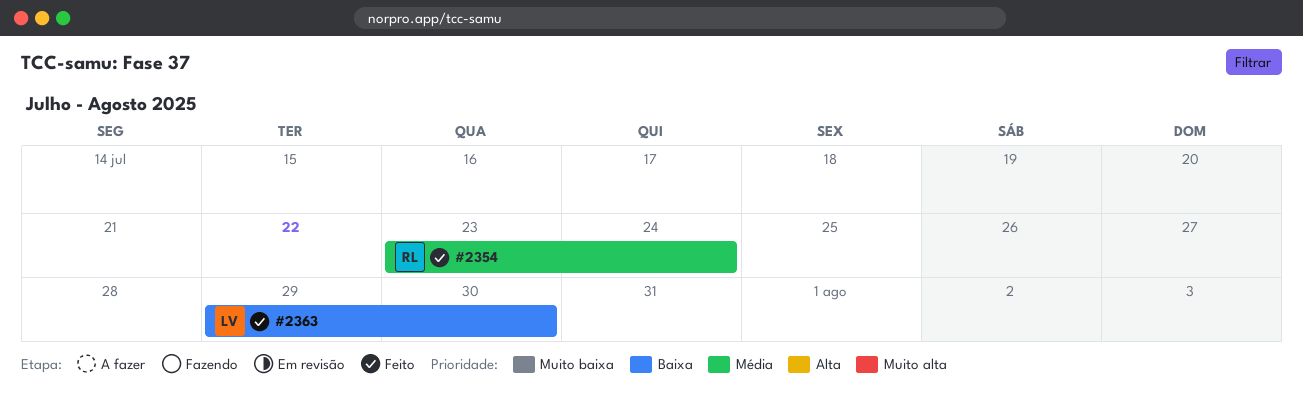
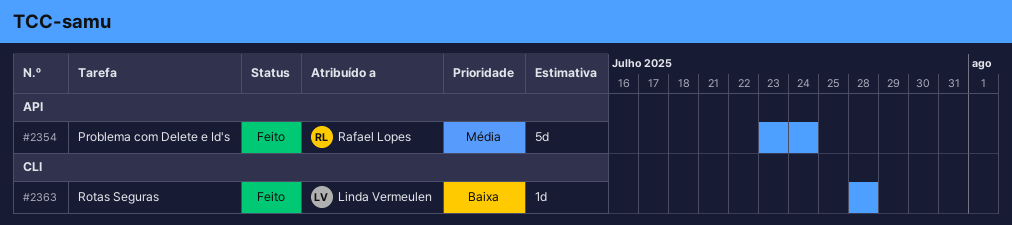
#2363, start: Jul 29 -> Jul 28
#2363, due: Jul 30 -> Jul 28

